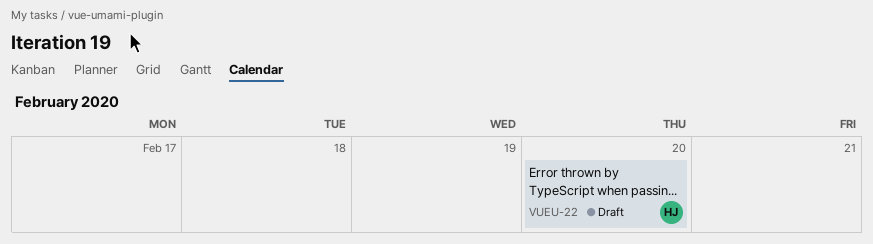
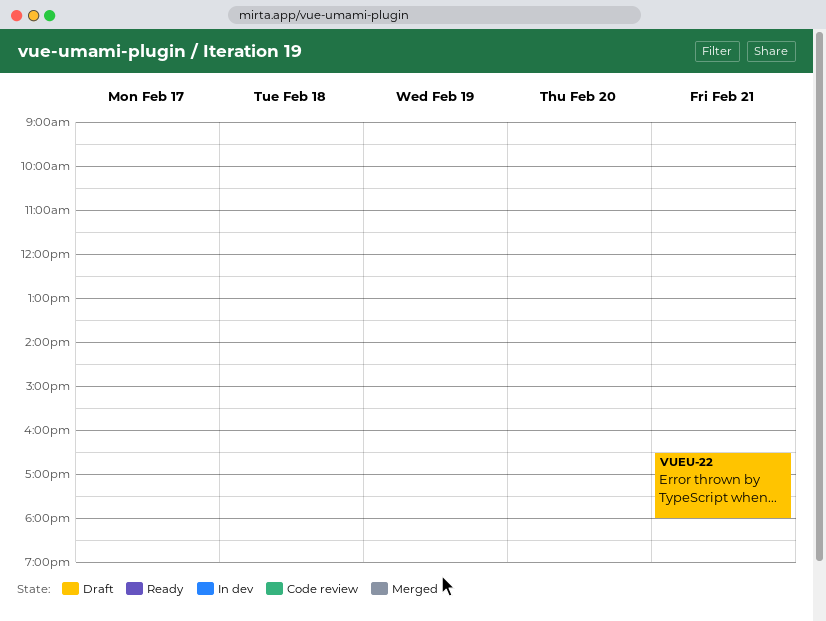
VUEU-22, day: Feb 20 -> Feb 21

